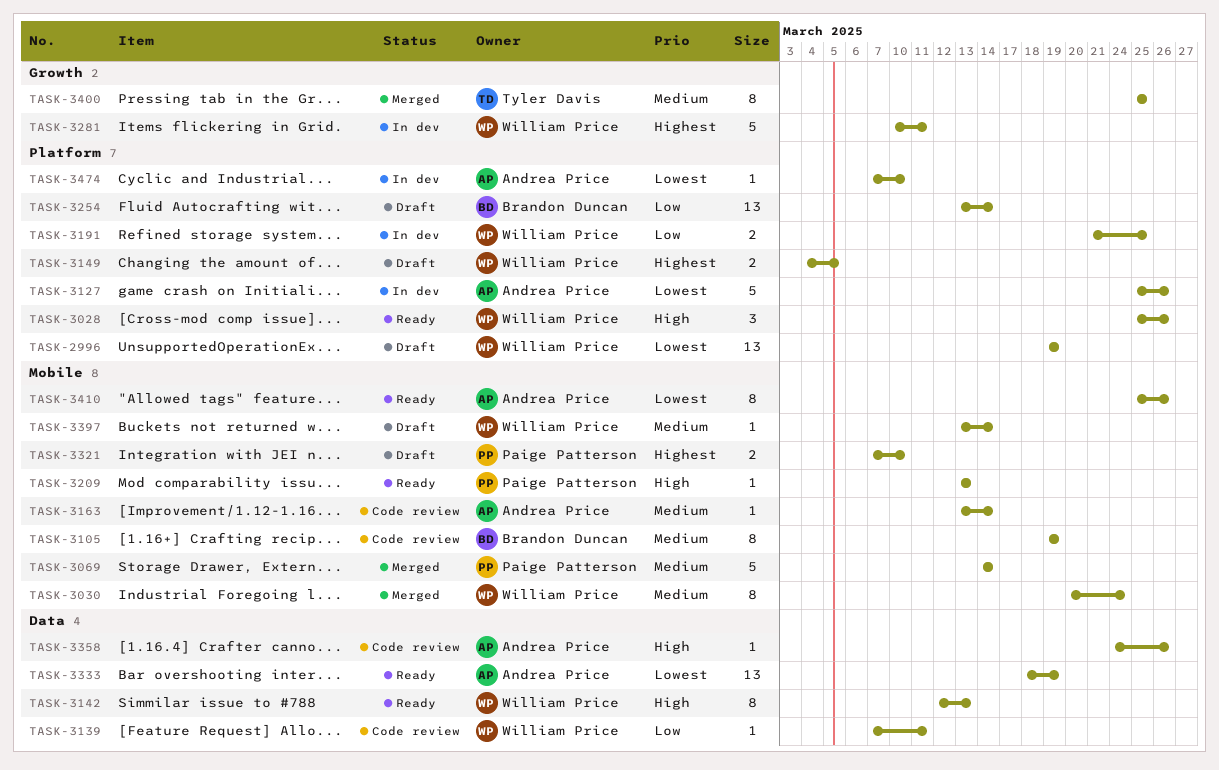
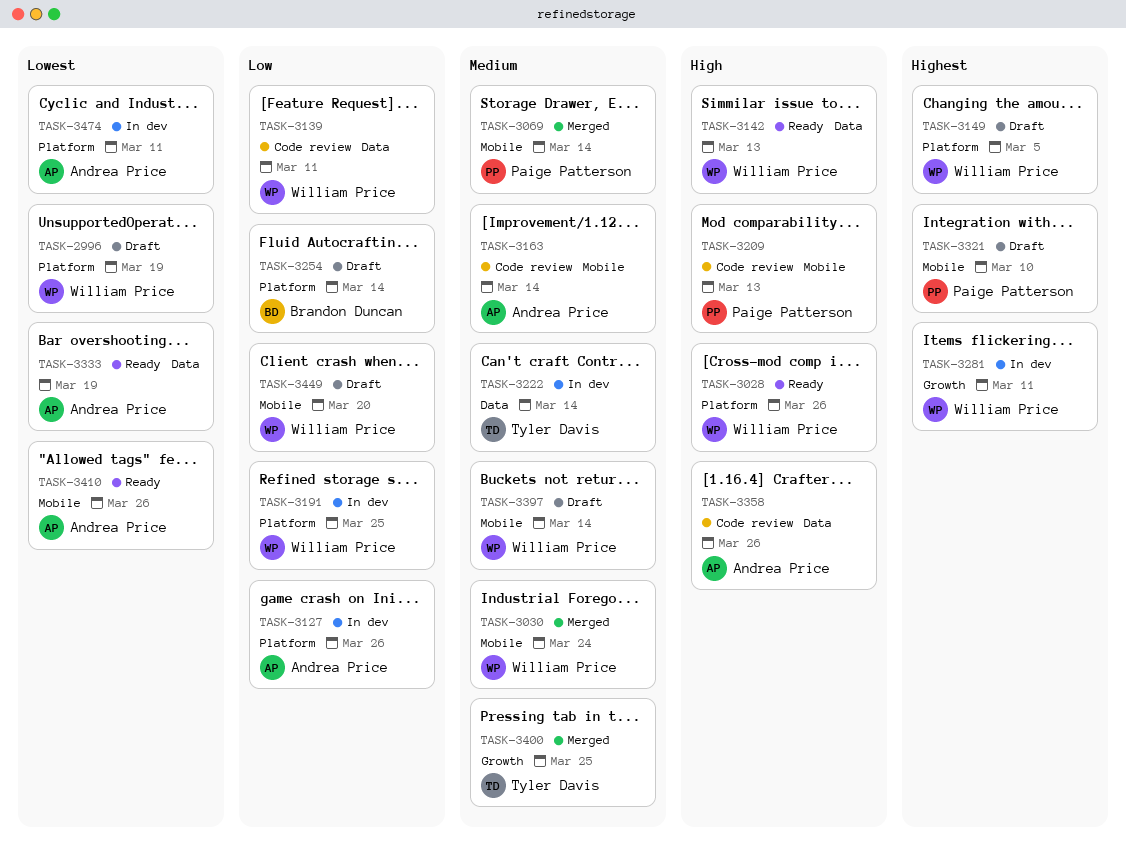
TASK-3105: present -> none
TASK-3127, priority: Lowest -> Low
TASK-3209, status: Ready -> Code review
TASK-3222: none -> present
TASK-3449: none -> present
TASK-3474, due: Mar 10 -> Mar 11

